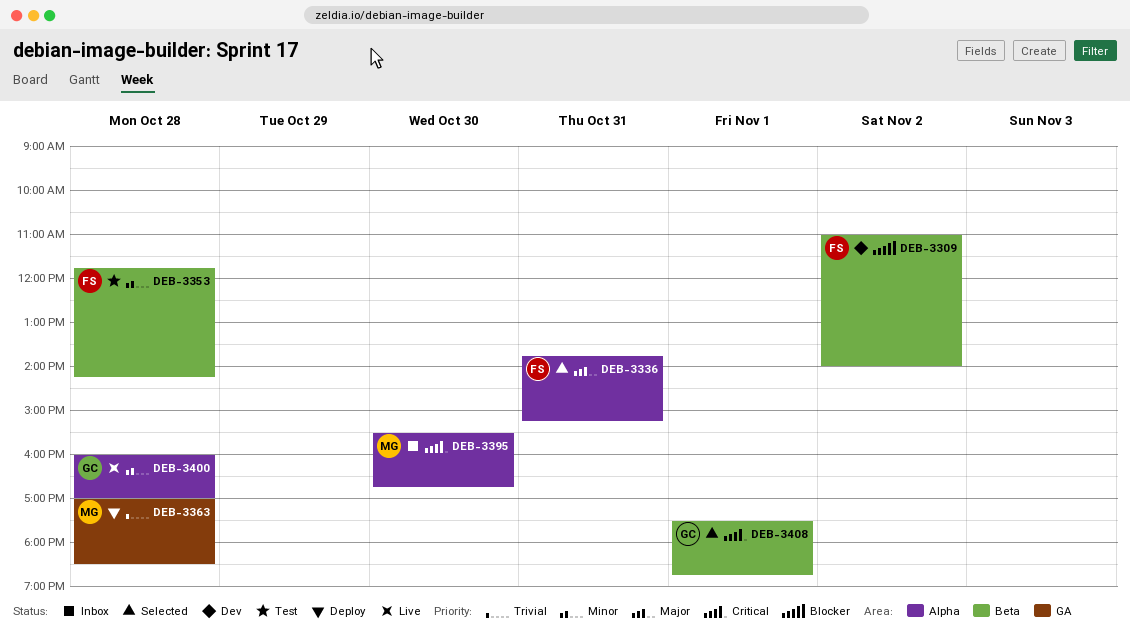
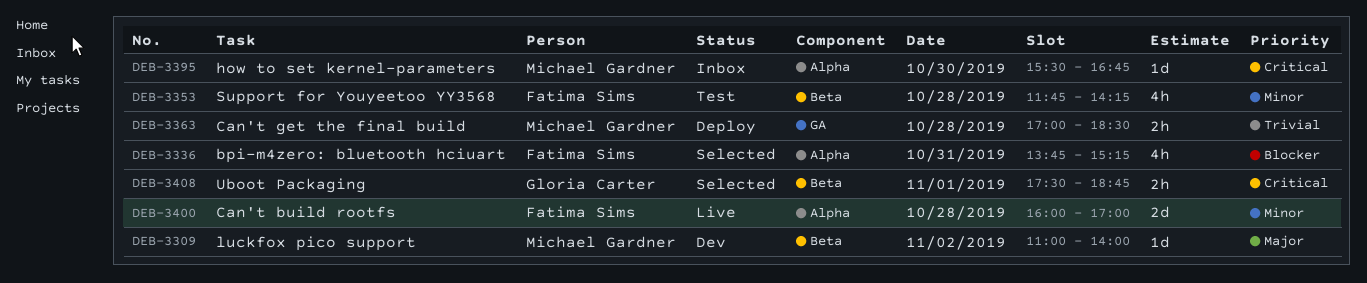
DEB-3309, owner: Fatima Sims -> Michael Gardner
DEB-3309, priority: Blocker -> Major
DEB-3336, priority: Major -> Blocker
DEB-3400, owner: Gloria Carter -> Fatima Sims

